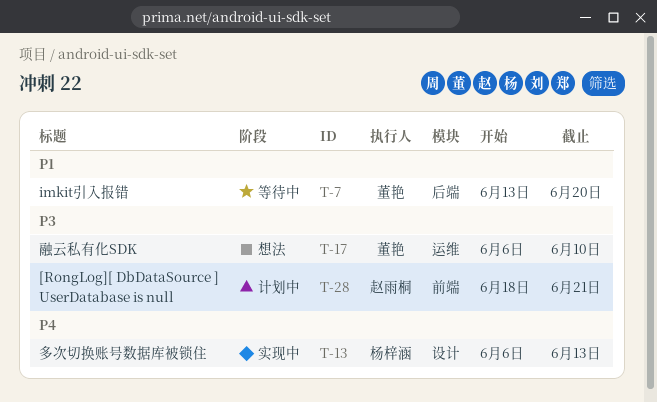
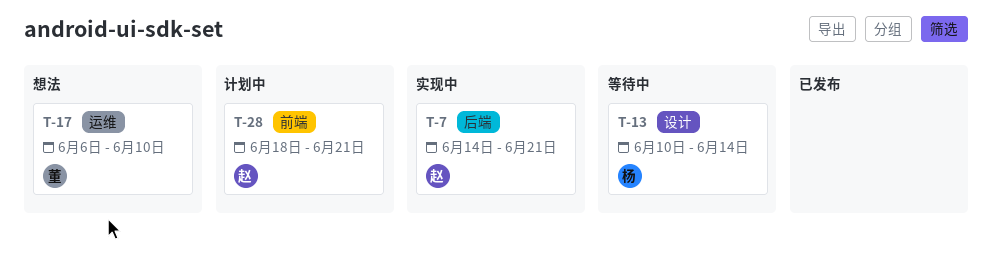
T-7, status: 等待中 -> 实现中
T-7, owner: 董艳 -> 赵雨桐
T-7, start: Jun 13 -> Jun 14
T-7, due: Jun 20 -> Jun 21
T-13, status: 实现中 -> 等待中
T-13, start: Jun 6 -> Jun 10
T-13, due: Jun 13 -> Jun 14

